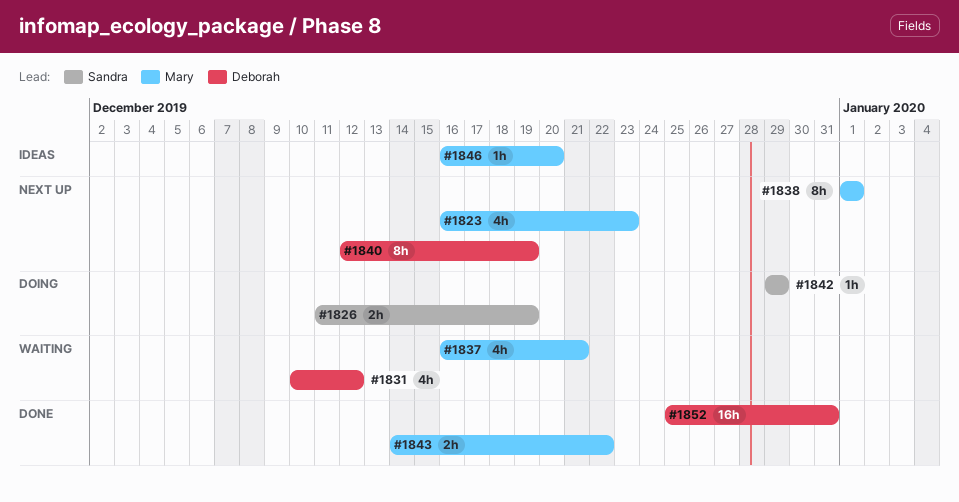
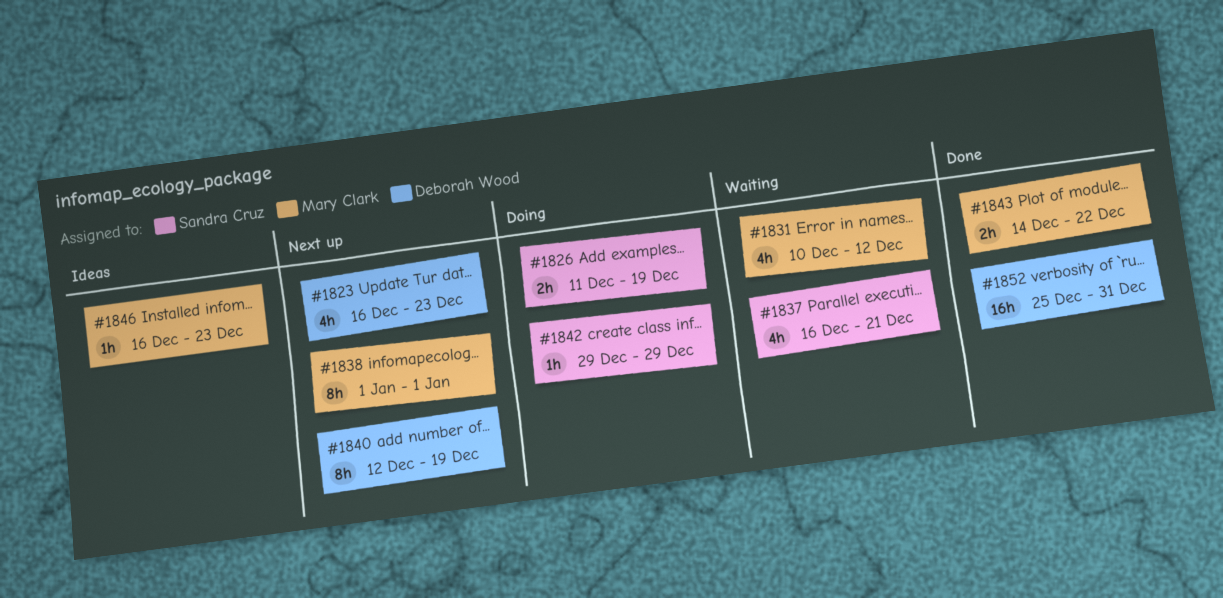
#1823, owner: Mary Clark -> Deborah Wood
#1831, owner: Deborah Wood -> Mary Clark
#1837, owner: Mary Clark -> Sandra Cruz
#1846, due: Dec 20 -> Dec 23

